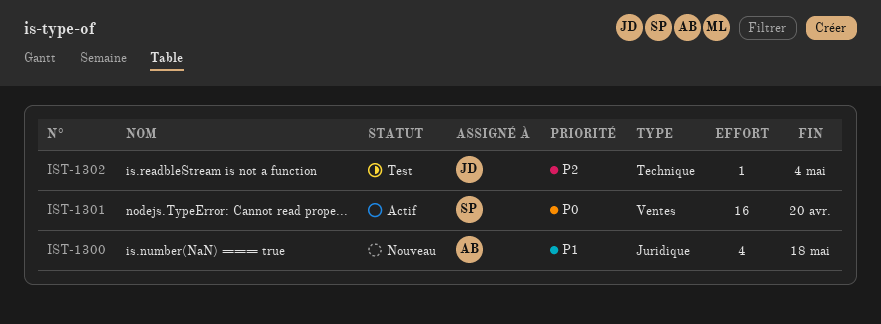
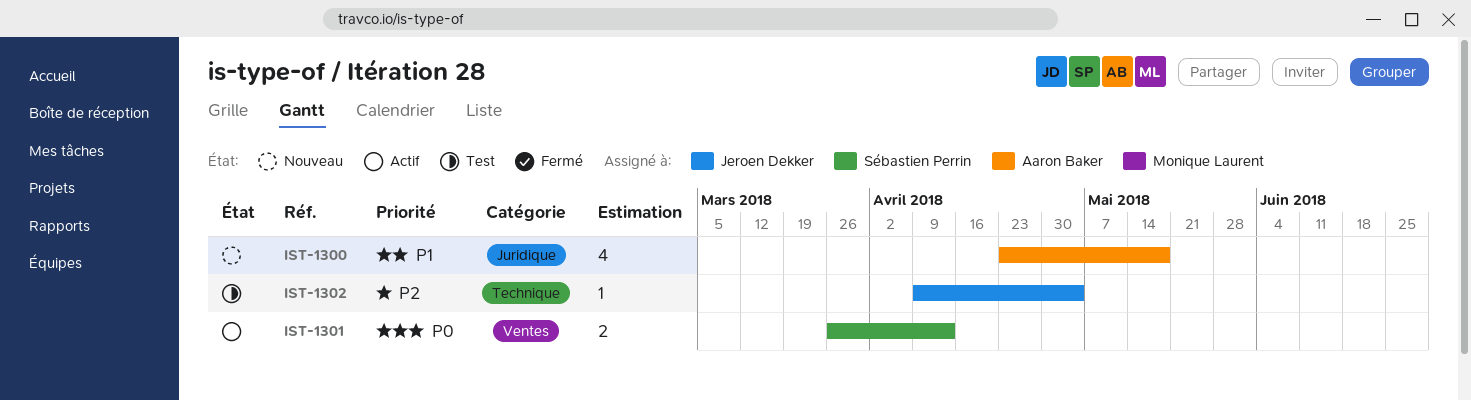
IST-1301, estimate: 16 -> 2
IST-1301, due: Apr 20 -> Apr 13

